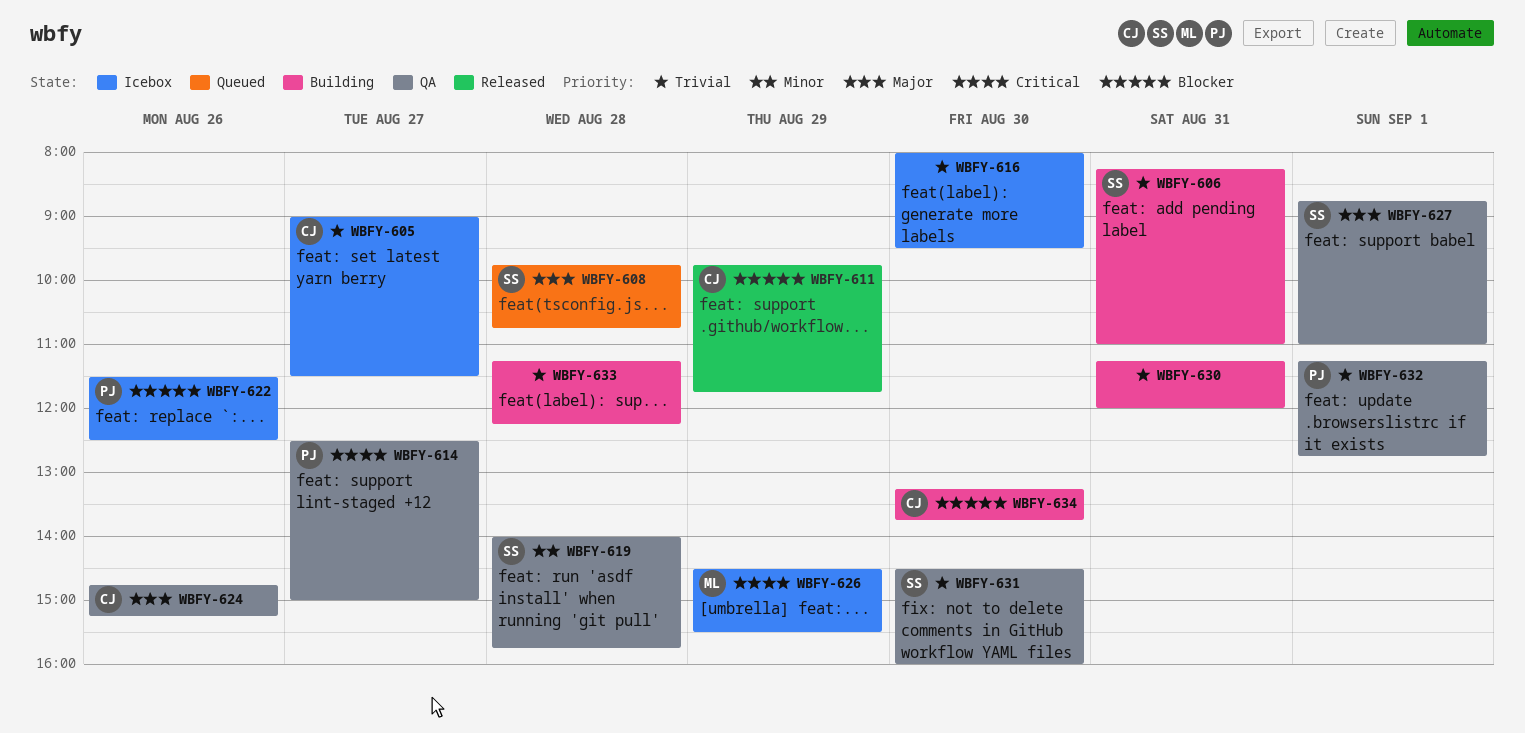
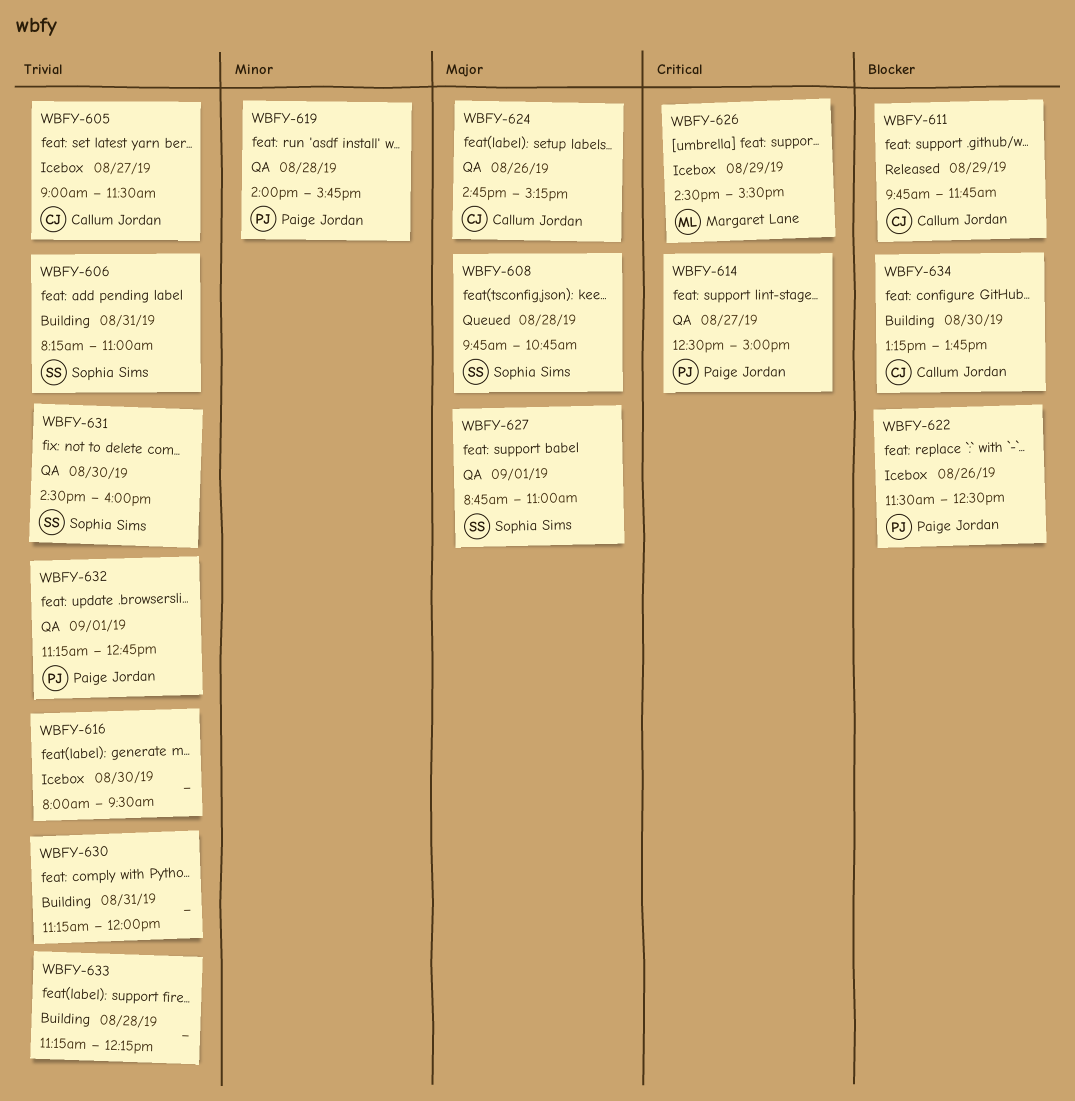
WBFY-619, owner: Sophia Sims -> Paige Jordan

